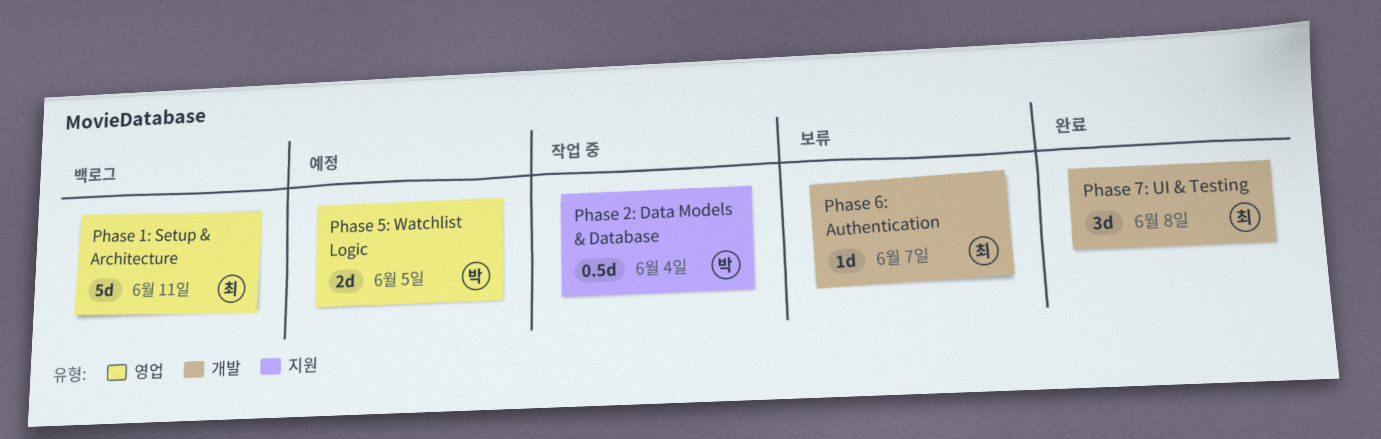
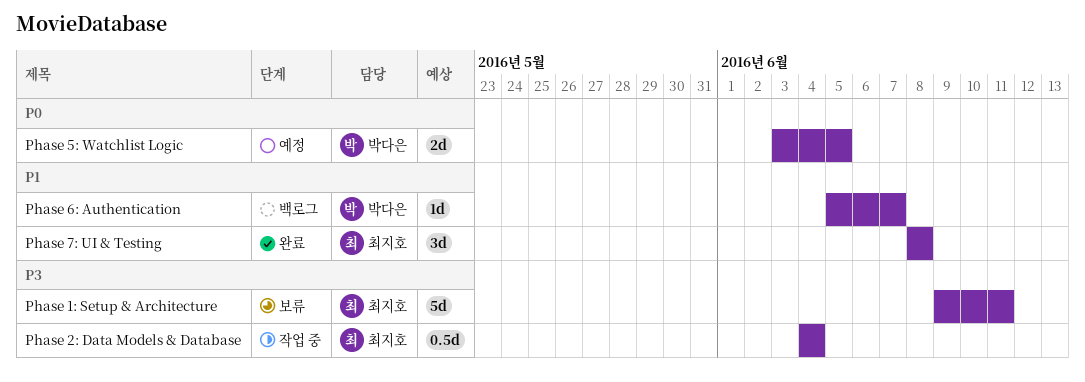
Phase 1: Setup & Architecture, status: 백로그 -> 보류
Phase 2: Data Models & Database, owner: 박다은 -> 최지호
Phase 6: Authentication, status: 보류 -> 백로그
Phase 6: Authentication, owner: 최지호 -> 박다은

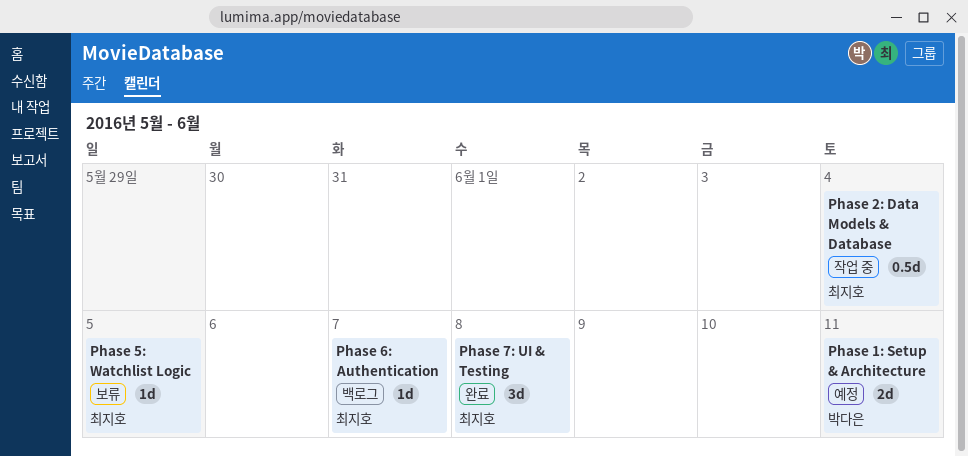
Phase 1: Setup & Architecture, status: 보류 -> 예정
Phase 1: Setup & Architecture, owner: 최지호 -> 박다은
Phase 1: Setup & Architecture, estimate: 5d -> 2d
Phase 5: Watchlist Logic, status: 예정 -> 보류
Phase 5: Watchlist Logic, owner: 박다은 -> 최지호
Phase 5: Watchlist Logic, estimate: 2d -> 1d
Phase 6: Authentication, owner: 박다은 -> 최지호

